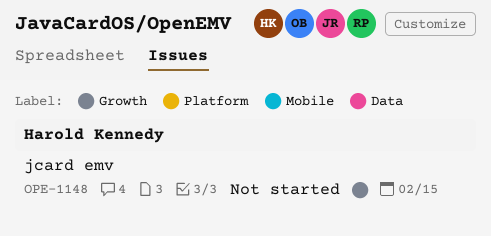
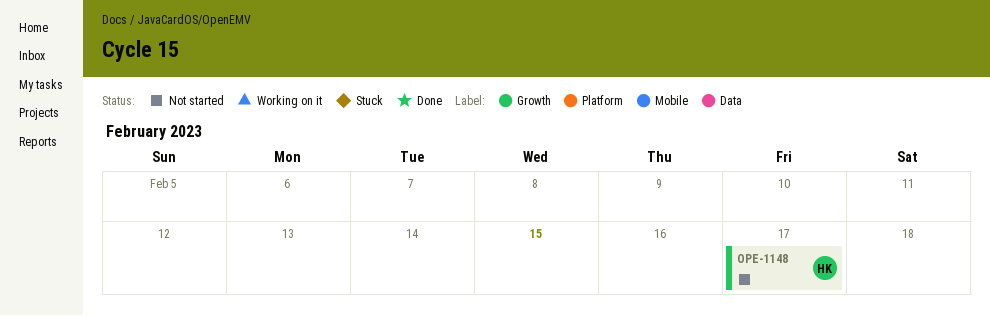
OPE-1148, due: Feb 15 -> Feb 17

